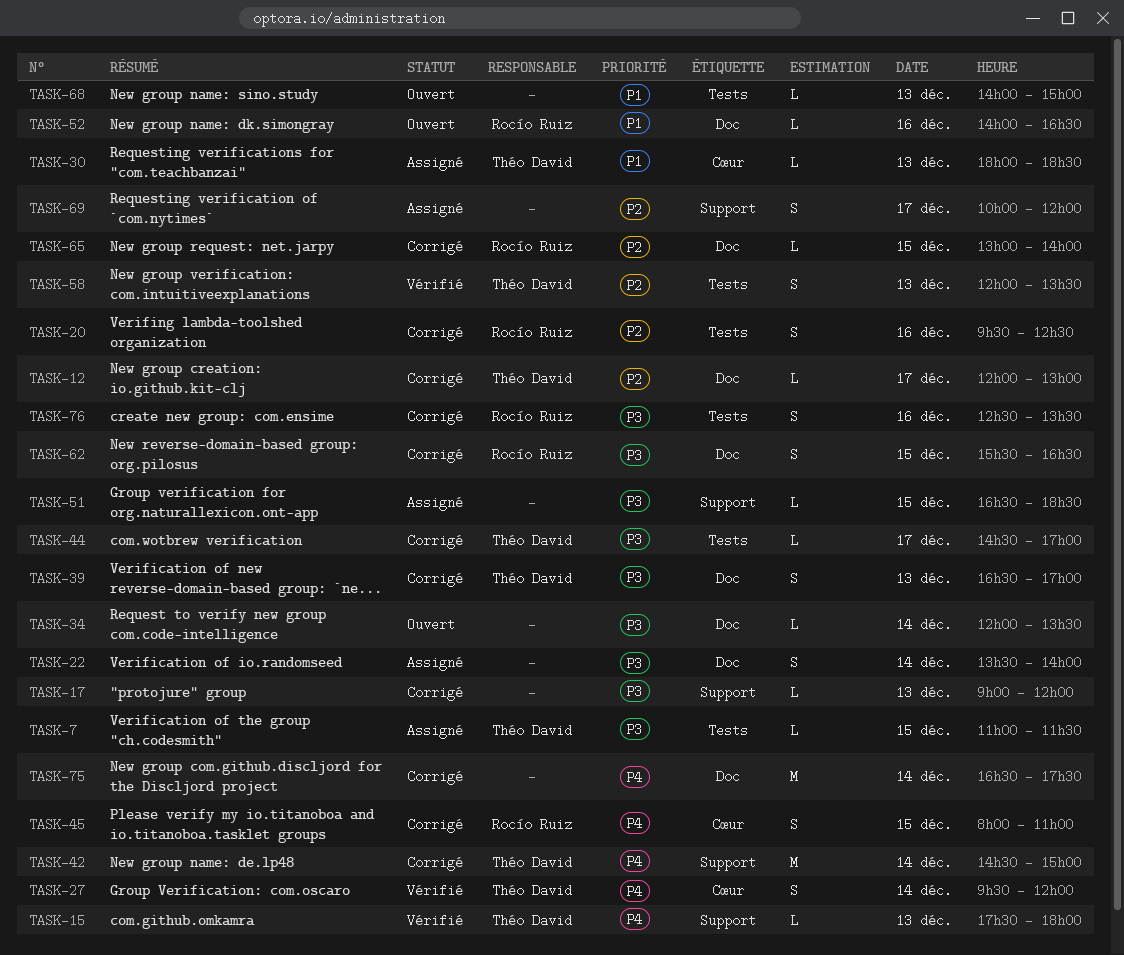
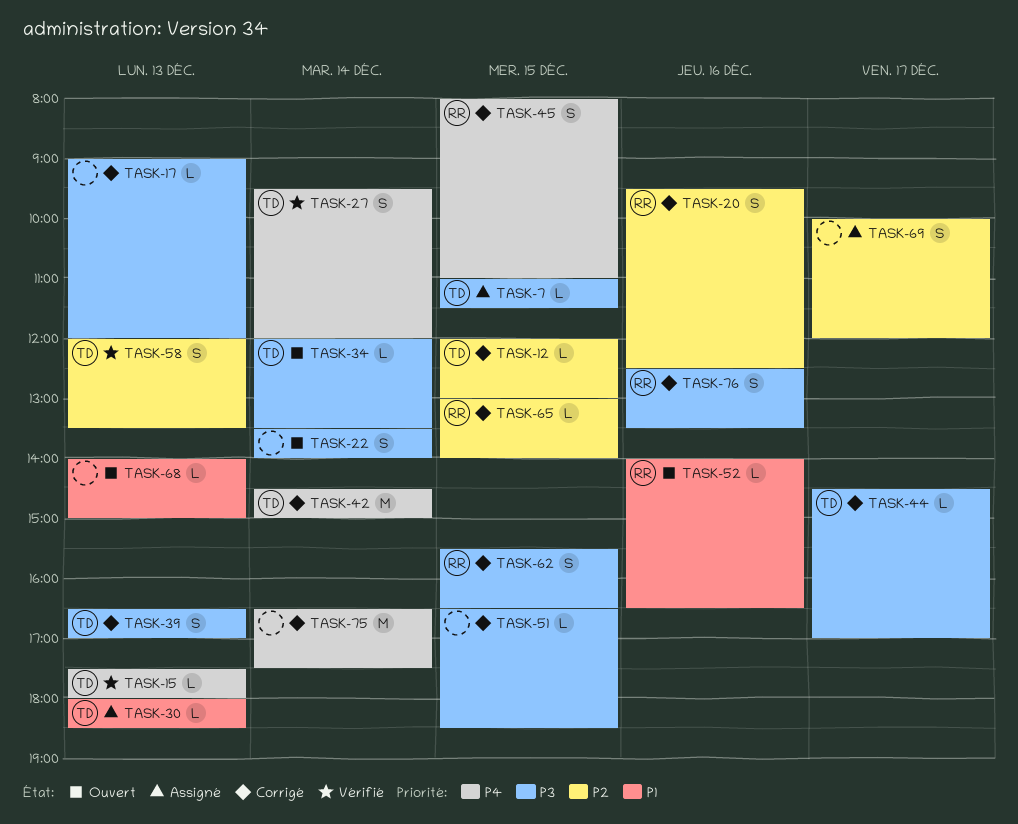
TASK-12, day: Dec 17 -> Dec 15
TASK-22, status: Assigné -> Ouvert
TASK-34, owner: none -> Théo David
TASK-51, status: Assigné -> Corrigé

